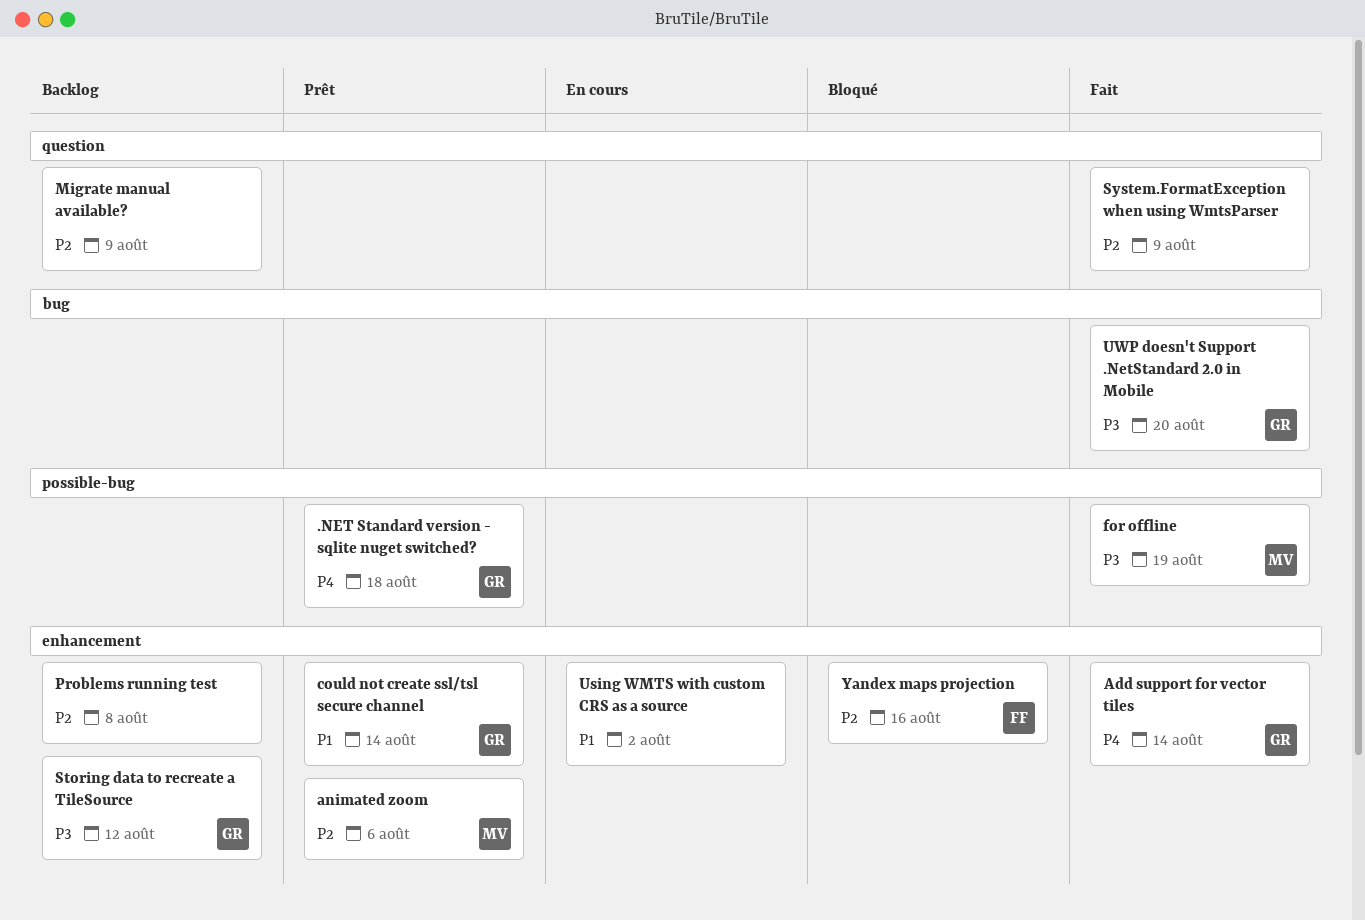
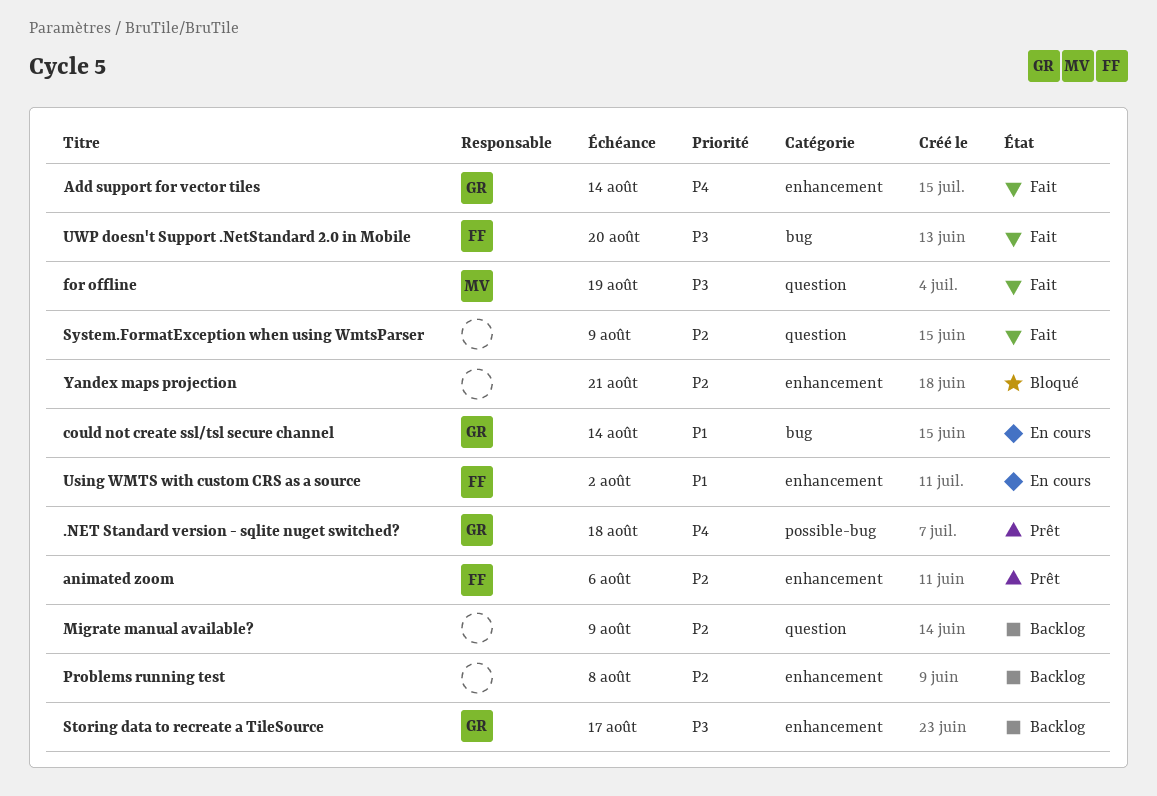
animated zoom, owner: MV -> FF
could not create ssl/tsl secure channel, status: Prêt -> En cours
could not create ssl/tsl secure channel, label: enhancement -> bug
for offline, label: possible-bug -> question
Storing data to recreate a TileSource, due: Aug 12 -> Aug 17
Using WMTS with custom CRS as a source, owner: none -> FF
UWP doesn't Support .NetStandard 2.0 in Mobile, owner: GR -> FF
Yandex maps projection, owner: FF -> none
Yandex maps projection, due: Aug 16 -> Aug 21

